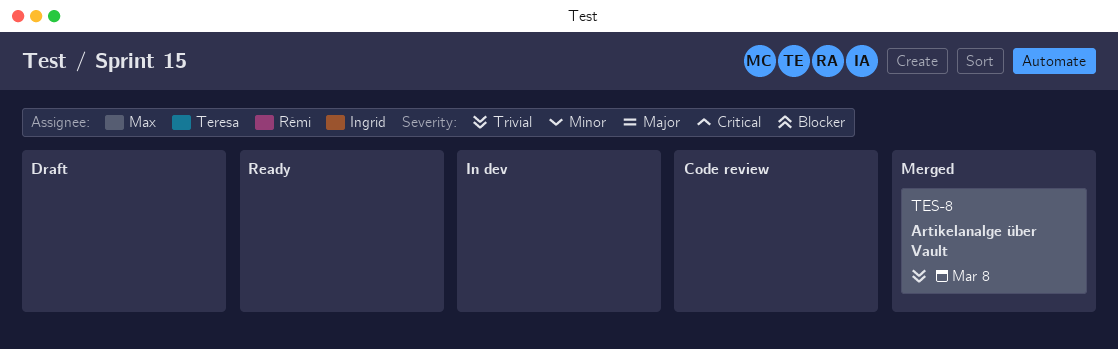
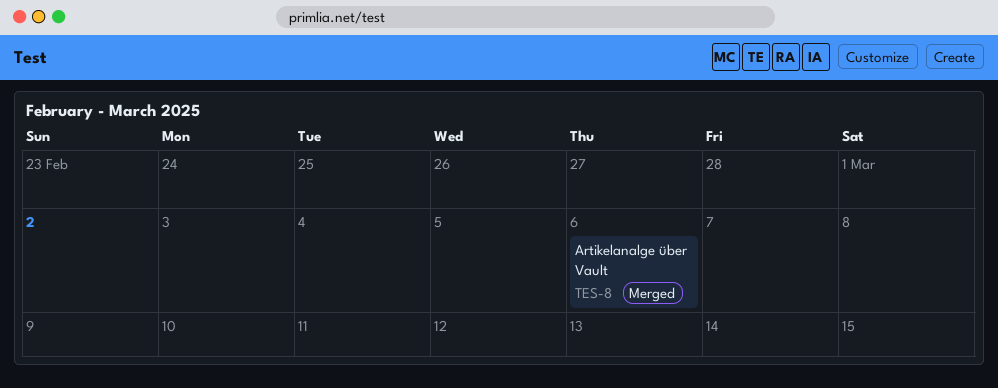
TES-8, due: Mar 8 -> Mar 6

